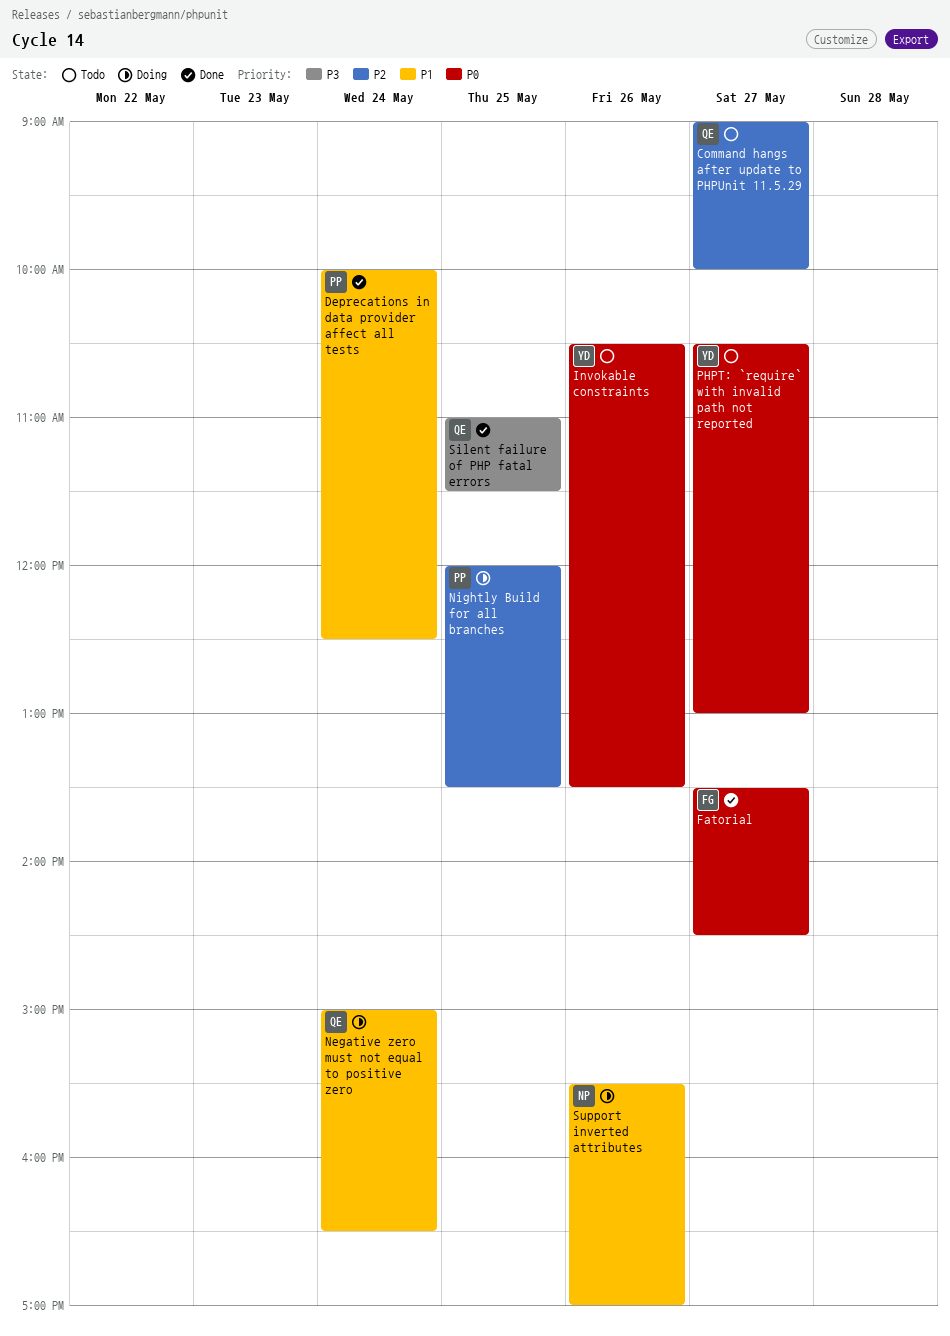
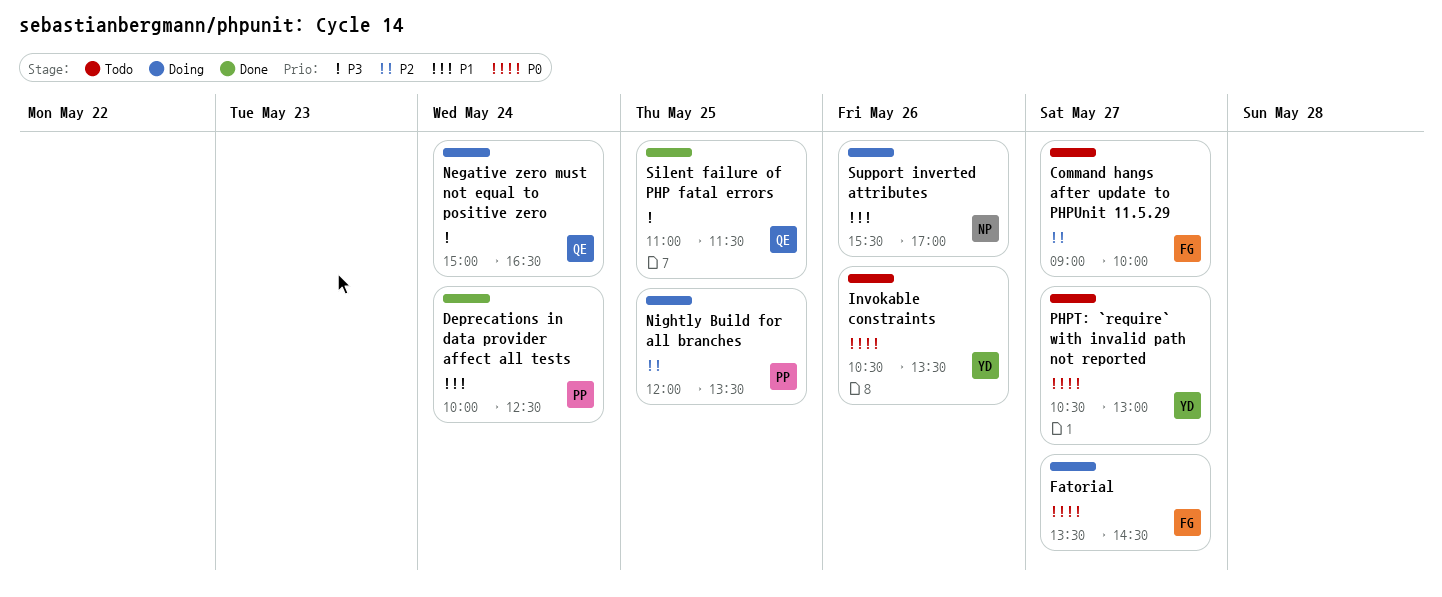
Command hangs after update to PHPUnit 11.5.29, owner: QE -> FG
Fatorial, status: Done -> Doing
Negative zero must not equal to positive zero, priority: P1 -> P3

